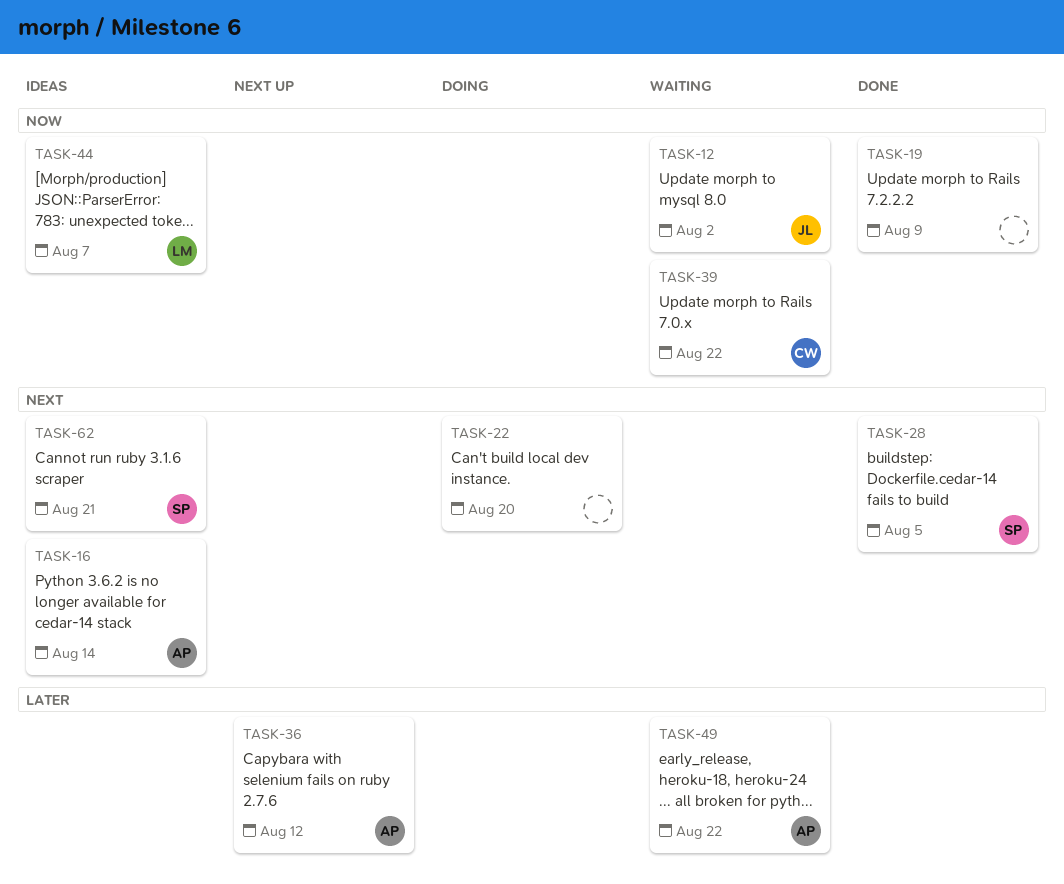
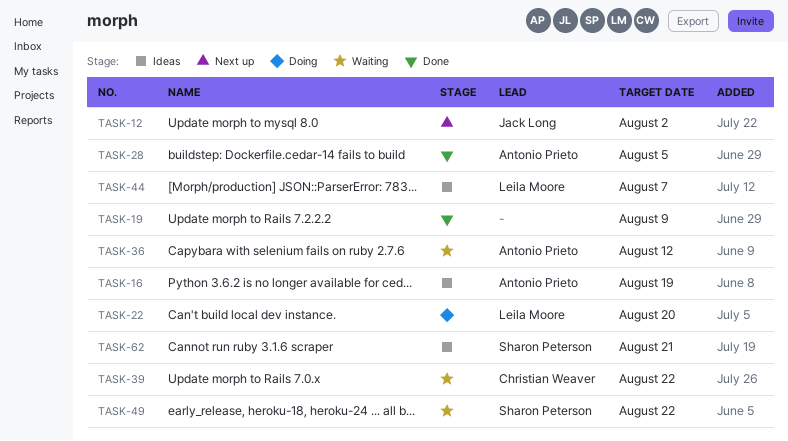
TASK-12, status: Waiting -> Next up
TASK-16, due: Aug 14 -> Aug 19
TASK-22, owner: none -> Leila Moore
TASK-28, owner: Sharon Peterson -> Antonio Prieto
TASK-36, status: Next up -> Waiting
TASK-49, owner: Antonio Prieto -> Sharon Peterson

